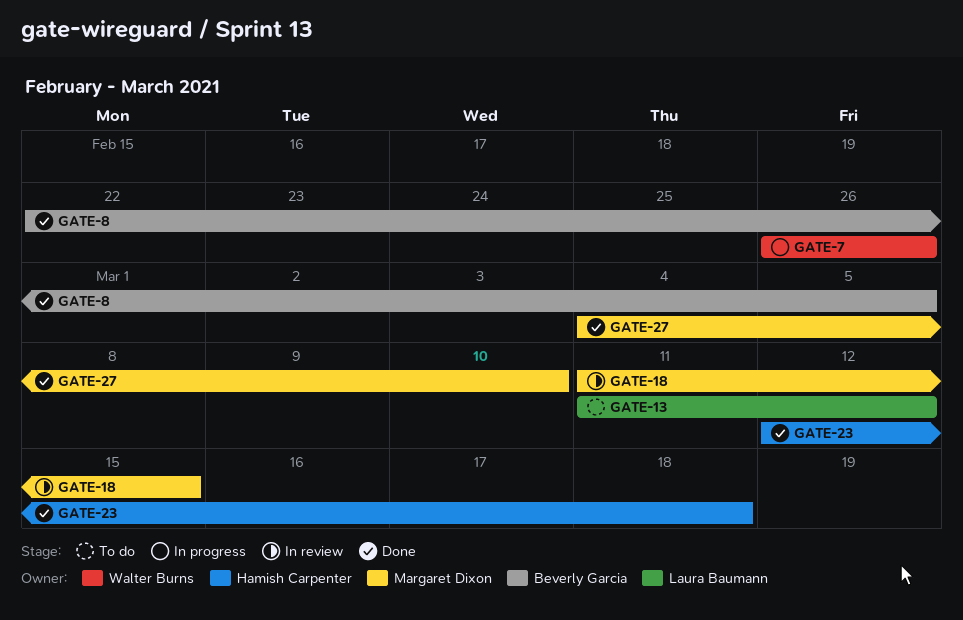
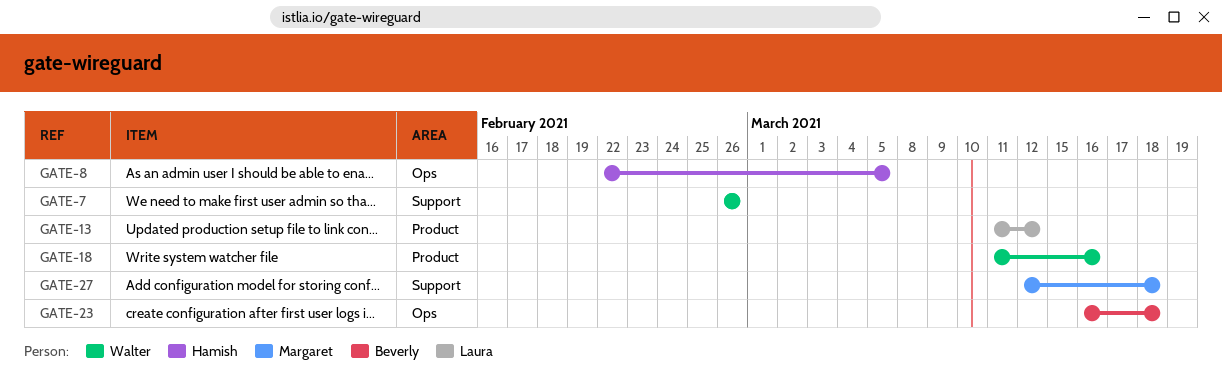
GATE-8, owner: Beverly Garcia -> Hamish Carpenter
GATE-18, owner: Margaret Dixon -> Walter Burns
GATE-18, due: Mar 15 -> Mar 16
GATE-23, owner: Hamish Carpenter -> Beverly Garcia
GATE-23, start: Mar 12 -> Mar 16
GATE-27, start: Mar 4 -> Mar 12
GATE-27, due: Mar 10 -> Mar 18

